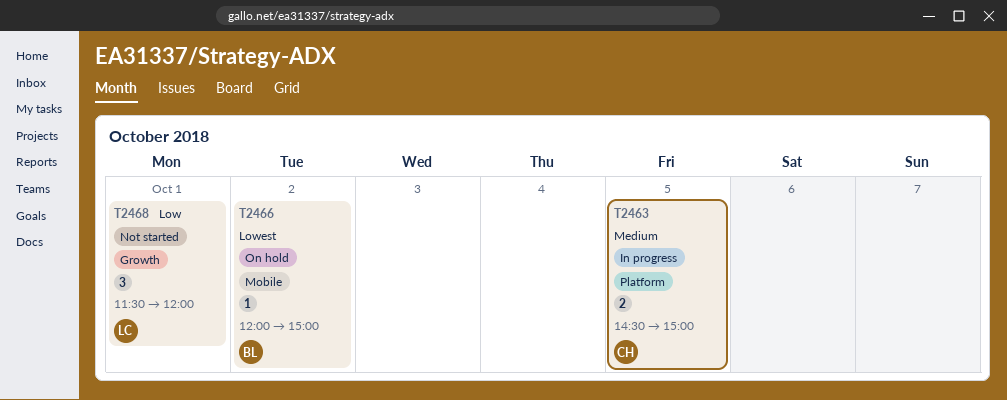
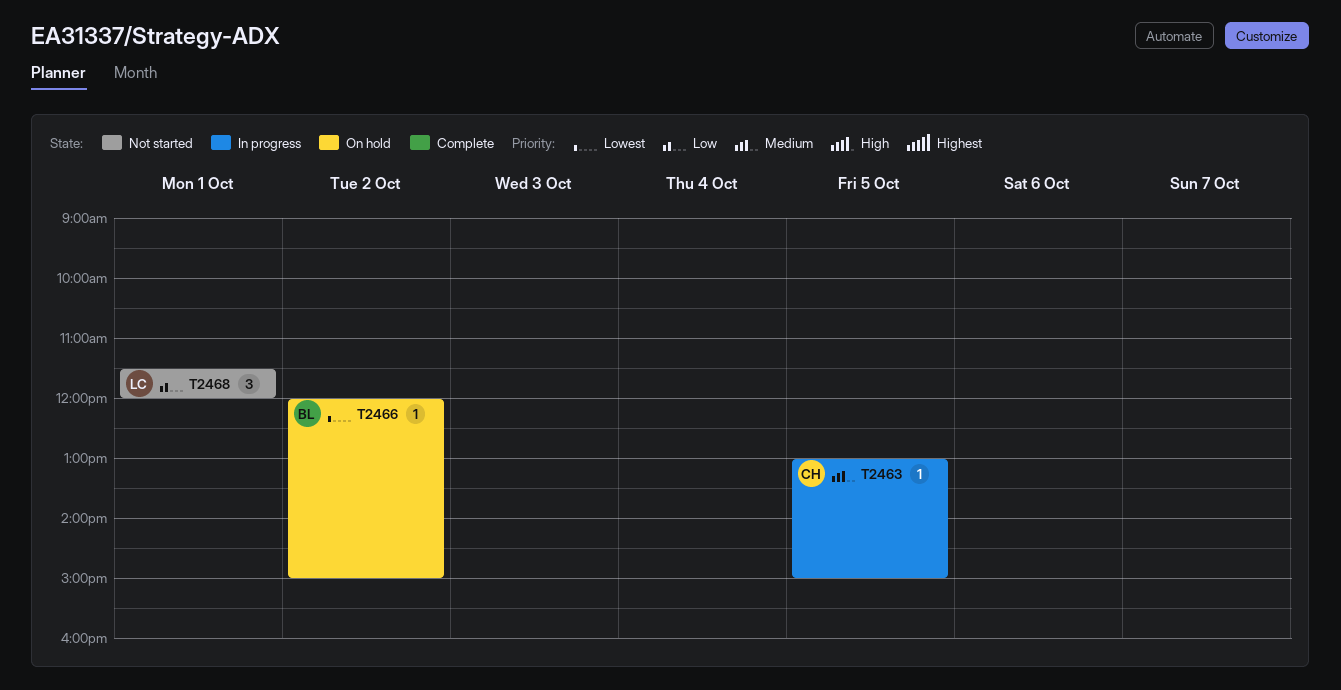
T2463, estimate: 2 -> 1
T2463, begins: 14:30 -> 13:00

